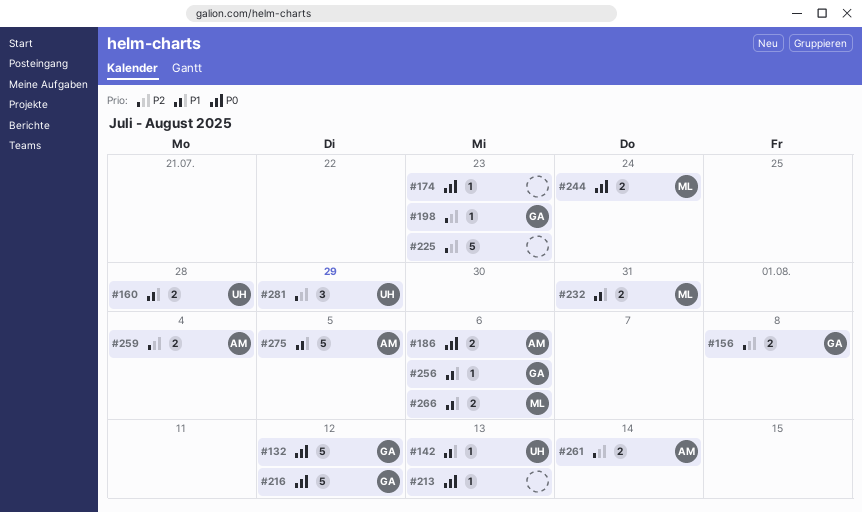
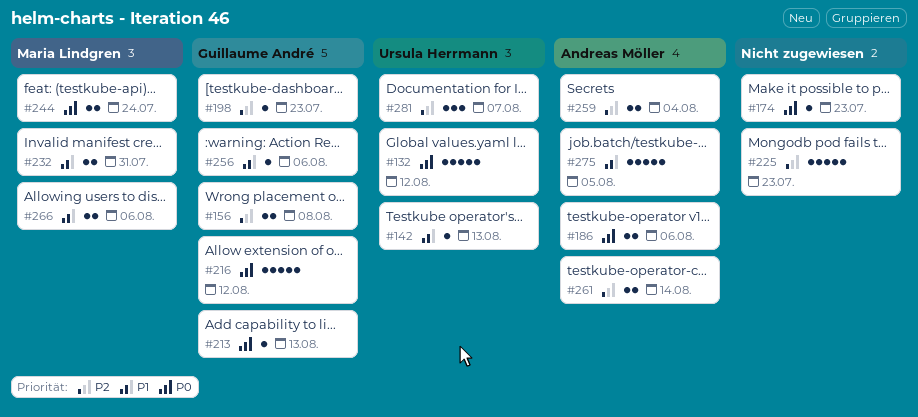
#132, owner: Guillaume André -> Ursula Herrmann
#160: present -> none
#213, owner: none -> Guillaume André
#281, due: Jul 29 -> Aug 7

